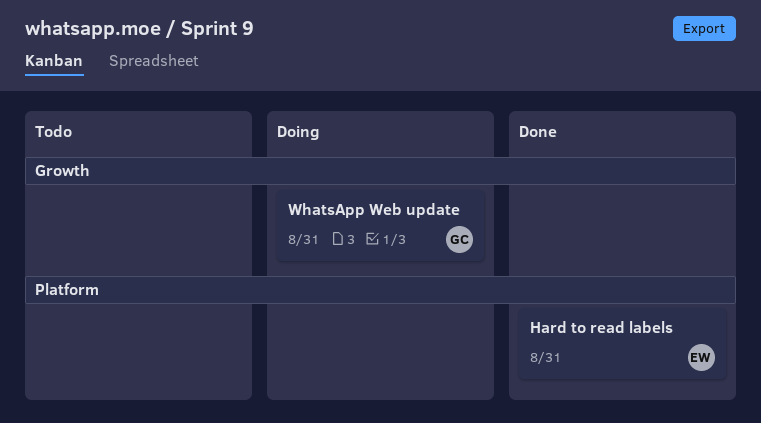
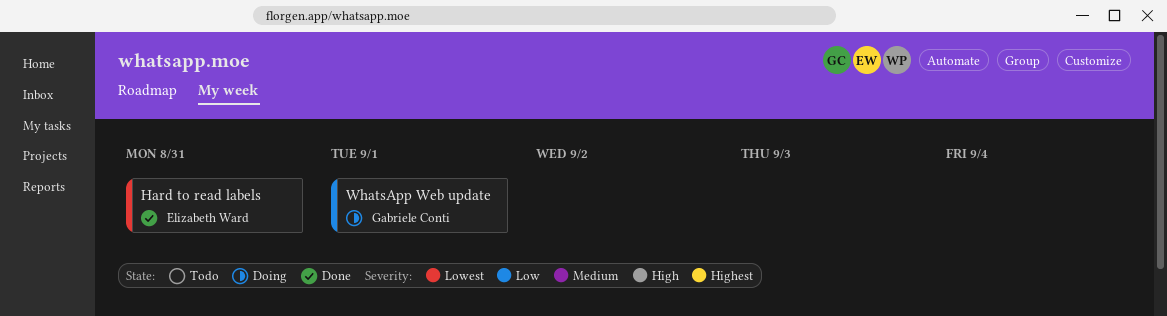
WhatsApp Web update, due: Aug 31 -> Sep 1

